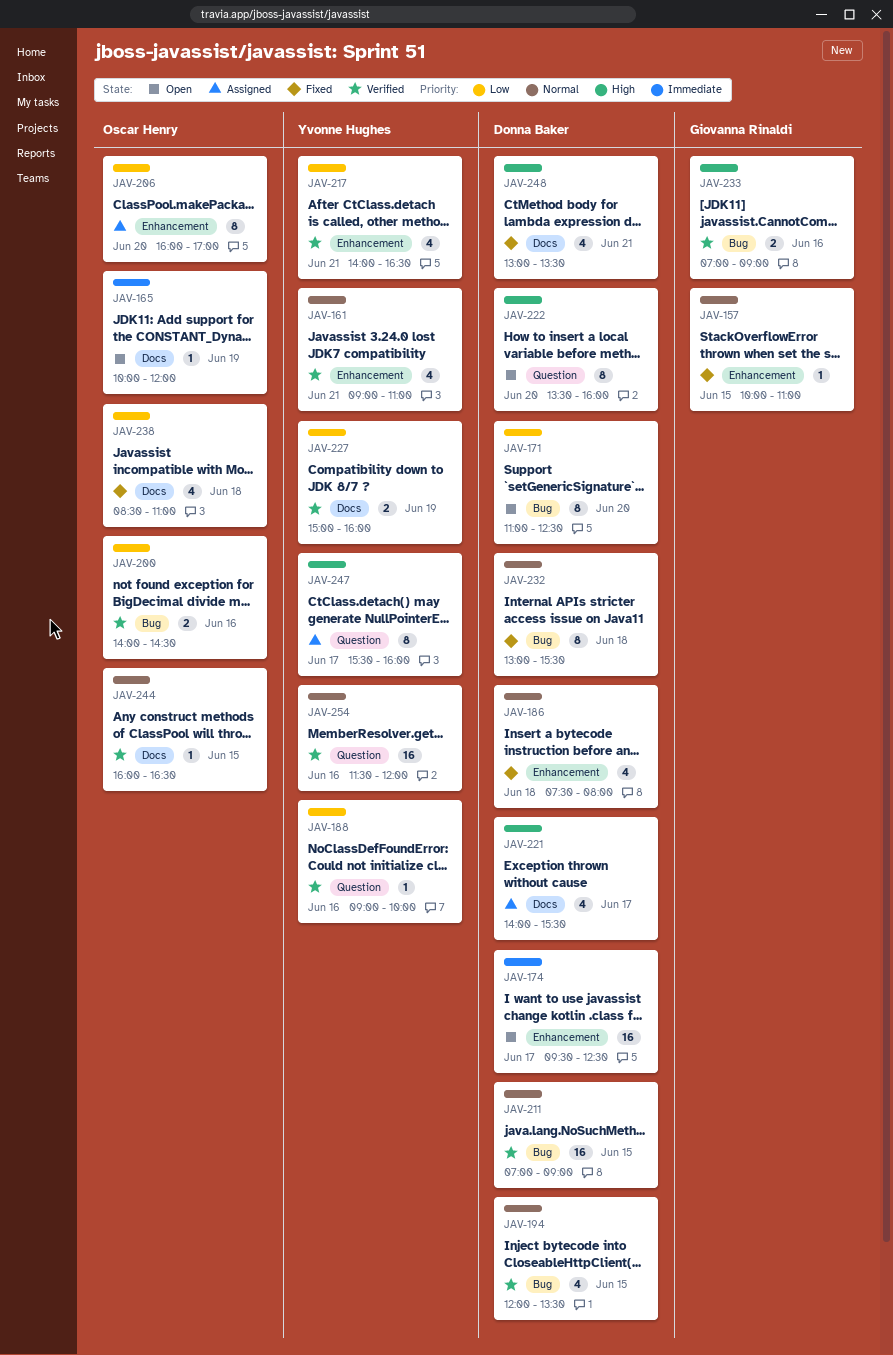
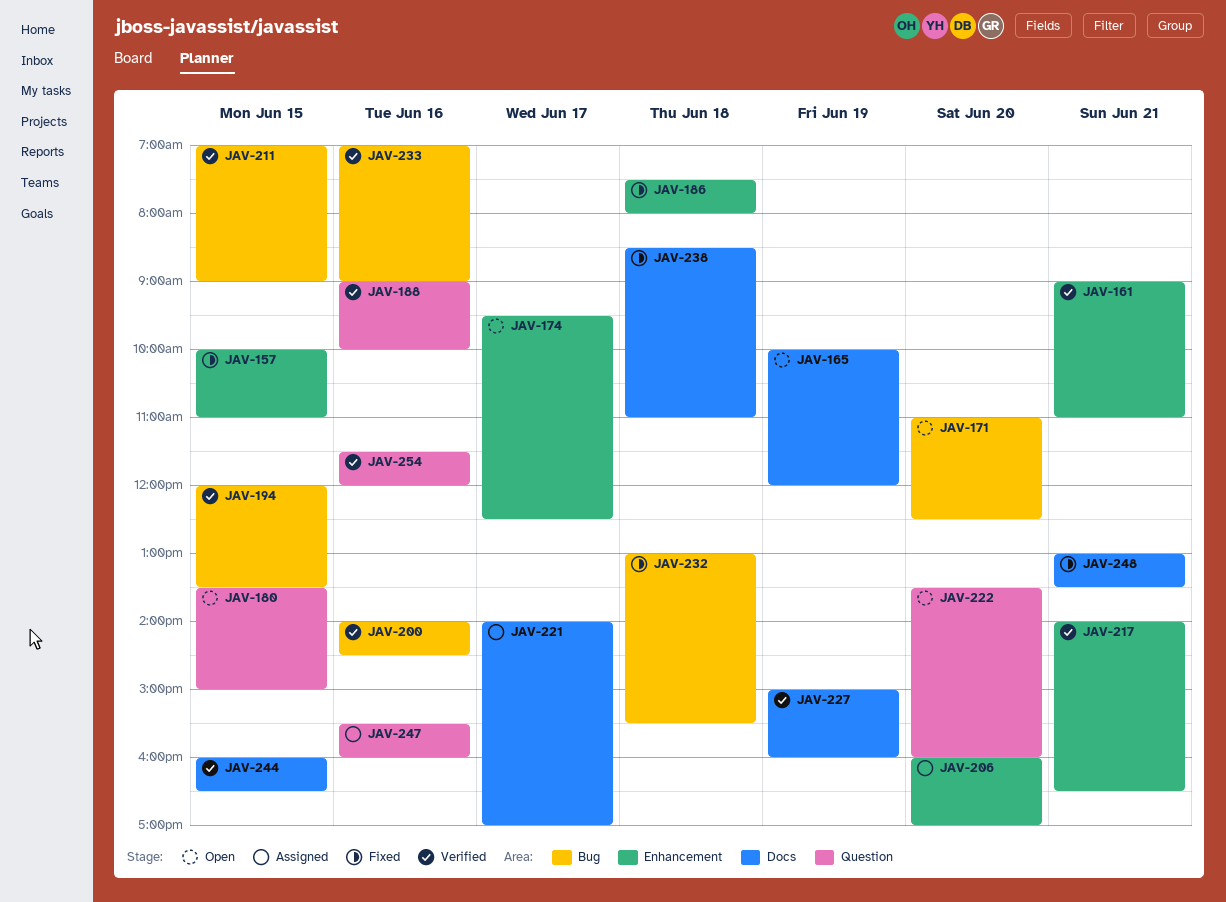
JAV-180: none -> present
JAV-221, ends: 15:30 -> 17:00
JAV-247, day: Jun 17 -> Jun 16

